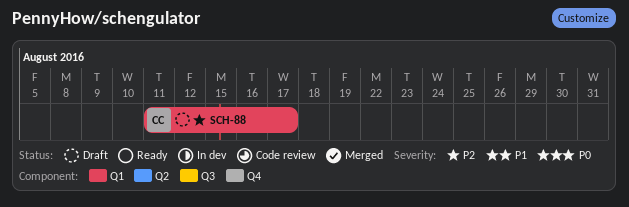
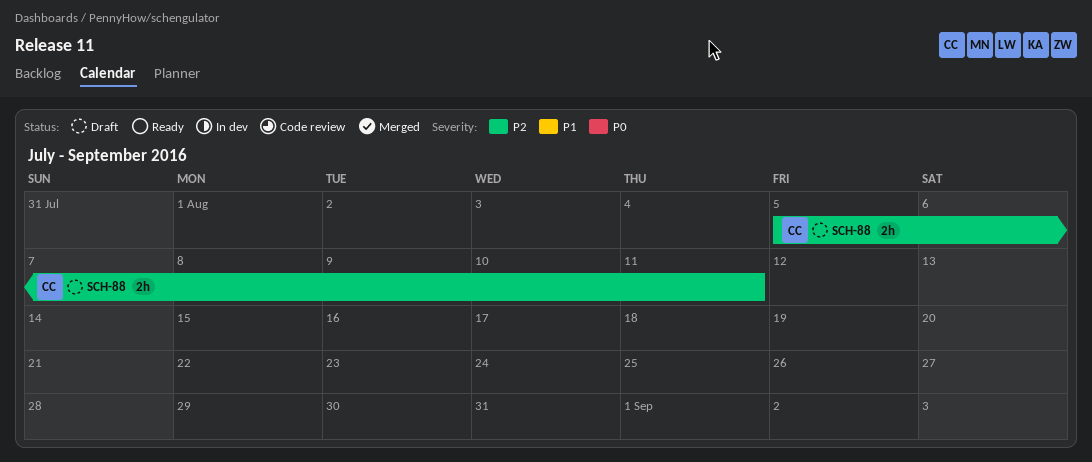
SCH-88, start: Aug 11 -> Aug 5
SCH-88, due: Aug 17 -> Aug 11

